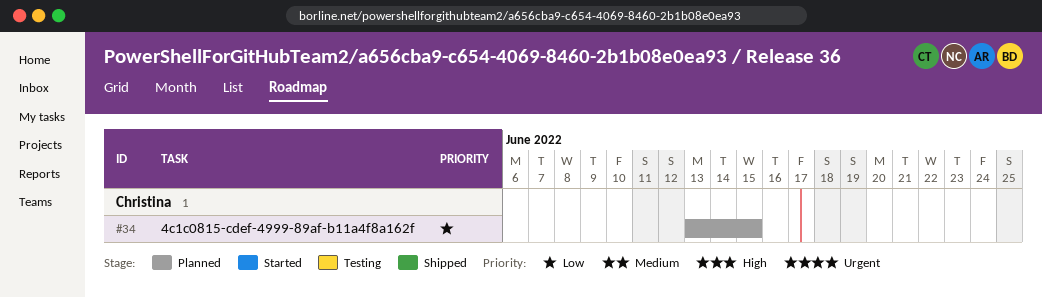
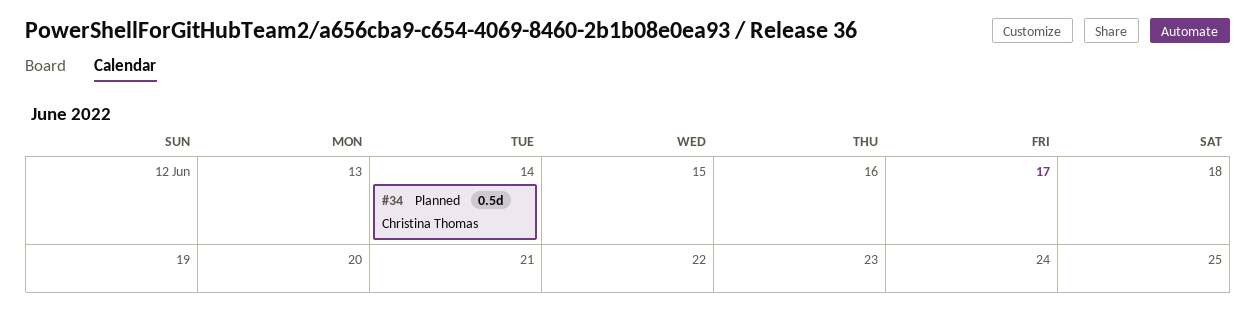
#34, due: Jun 15 -> Jun 14

